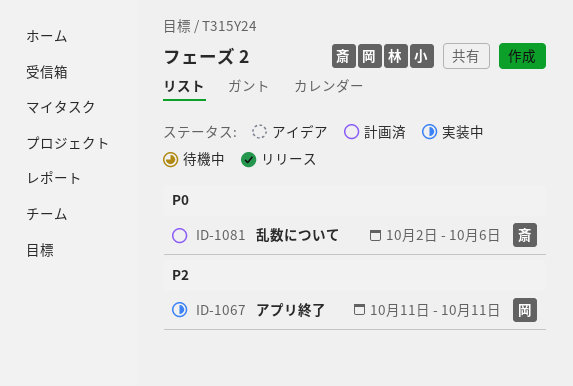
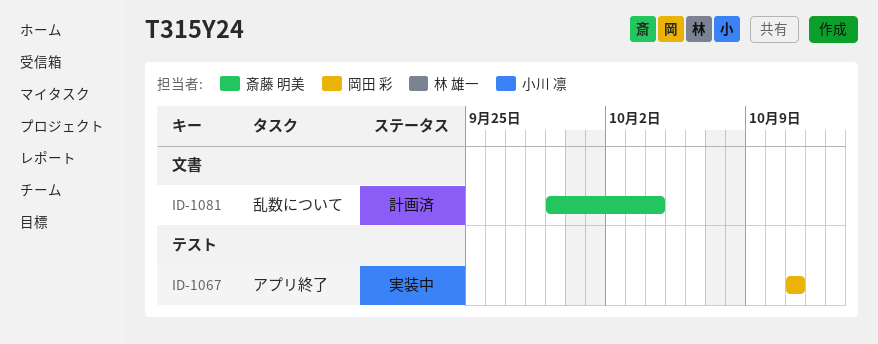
ID-1081, start: Oct 2 -> Sep 29
ID-1081, due: Oct 6 -> Oct 4

